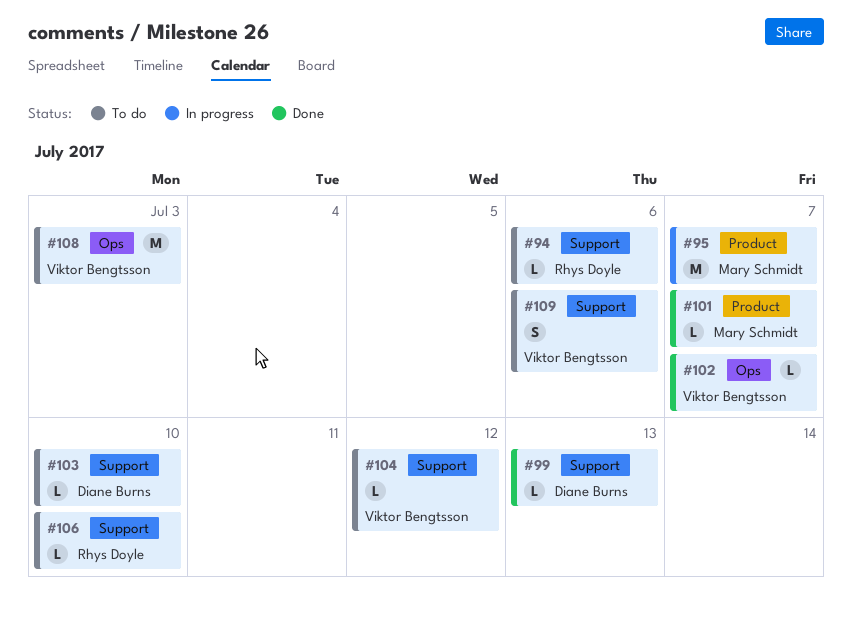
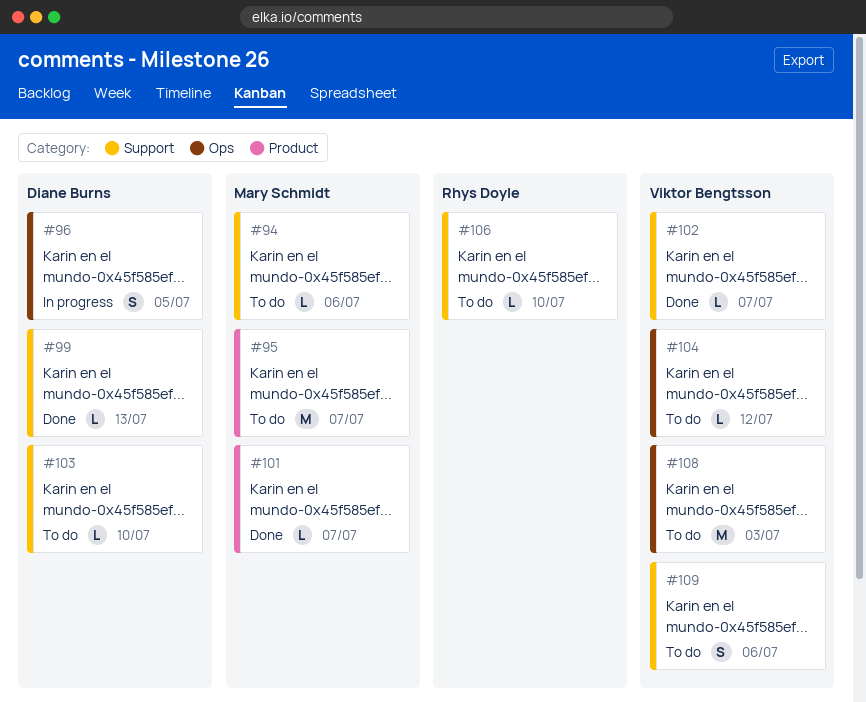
#94, owner: Rhys Doyle -> Mary Schmidt
#95, status: In progress -> To do
#96: none -> present
#102, label: Ops -> Support
#104, label: Support -> Ops

